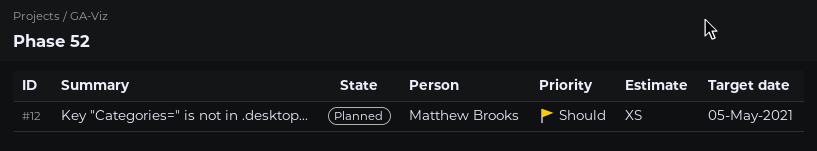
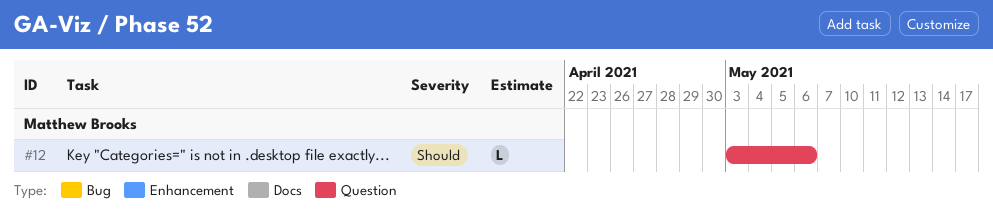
#12, estimate: XS -> L
#12, due: May 5 -> May 6

